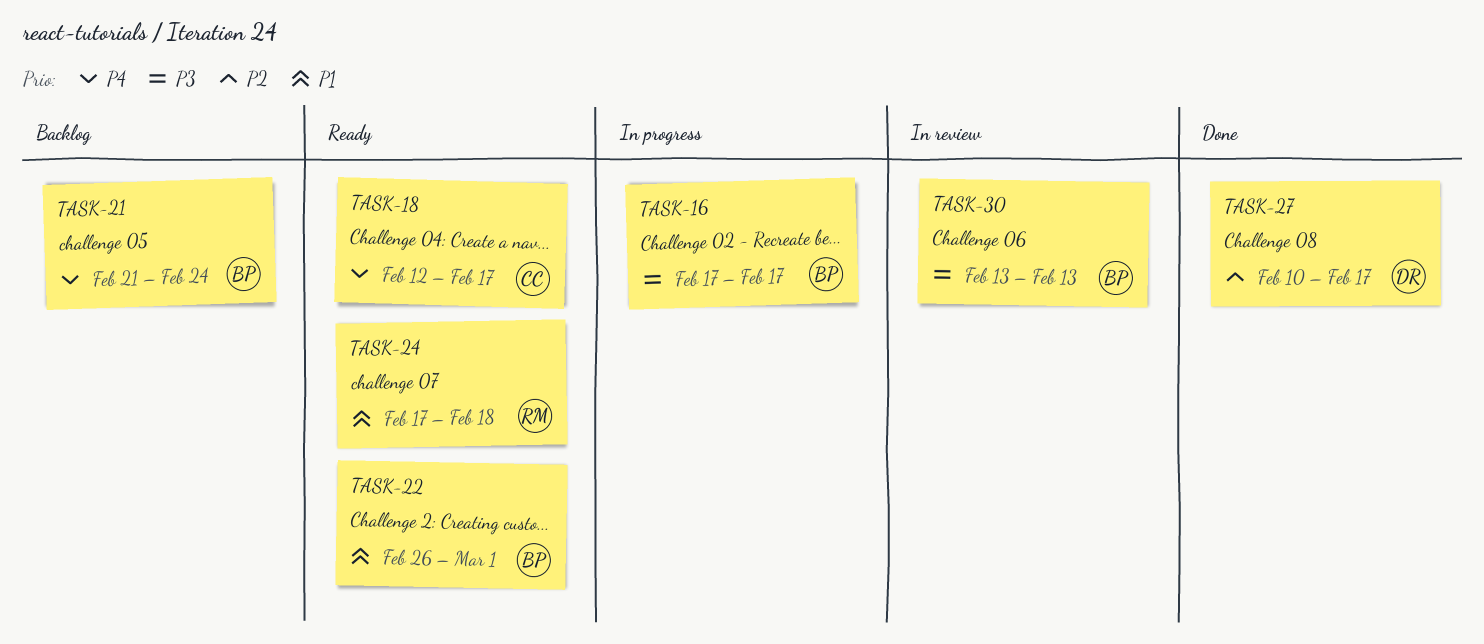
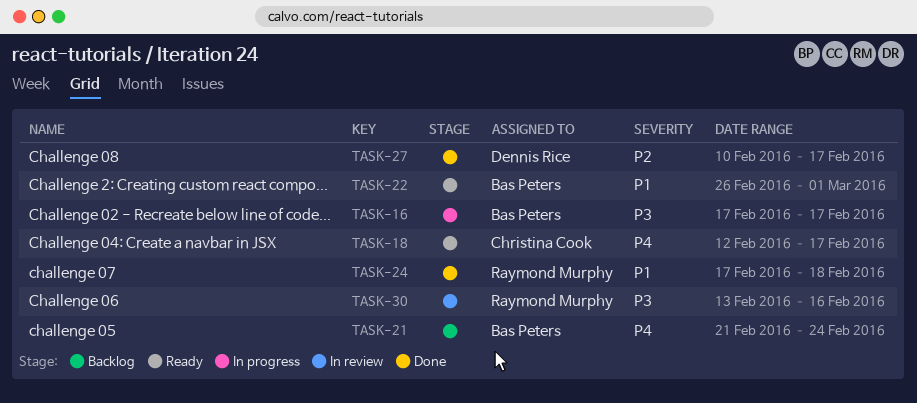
TASK-24, status: Ready -> Done
TASK-30, owner: Bas Peters -> Raymond Murphy
TASK-30, due: Feb 13 -> Feb 16

